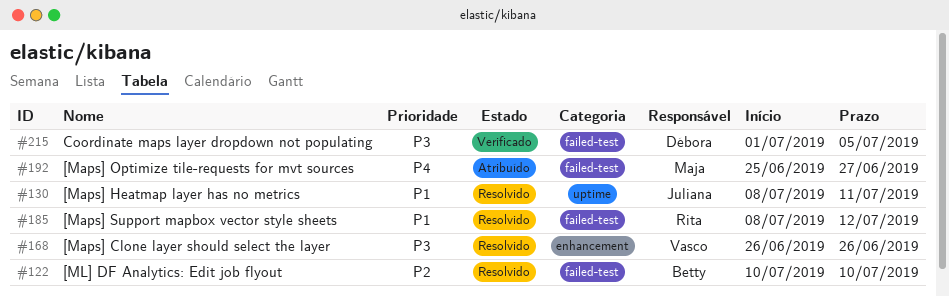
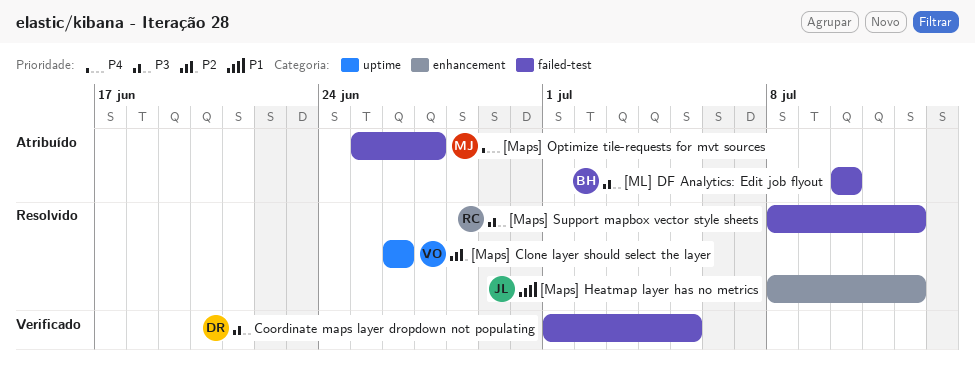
[Maps] Clone layer should select the layer, priority: P3 -> P2
[Maps] Clone layer should select the layer, label: enhancement -> uptime
[Maps] Heatmap layer has no metrics, label: uptime -> enhancement
[Maps] Heatmap layer has no metrics, due: Jul 11 -> Jul 12
[Maps] Support mapbox vector style sheets, priority: P1 -> P3
[ML] DF Analytics: Edit job flyout, status: Resolvido -> Atribuído
[ML] DF Analytics: Edit job flyout, priority: P2 -> P3

